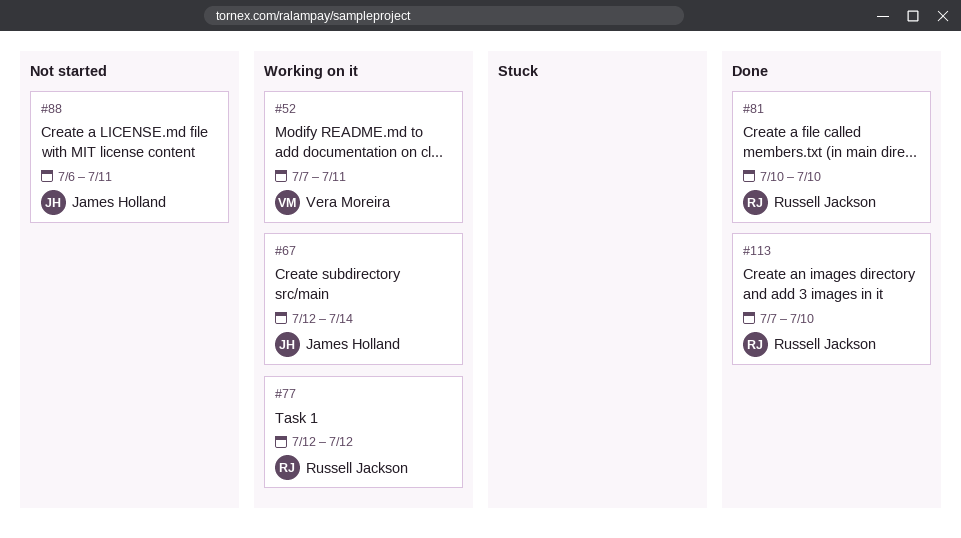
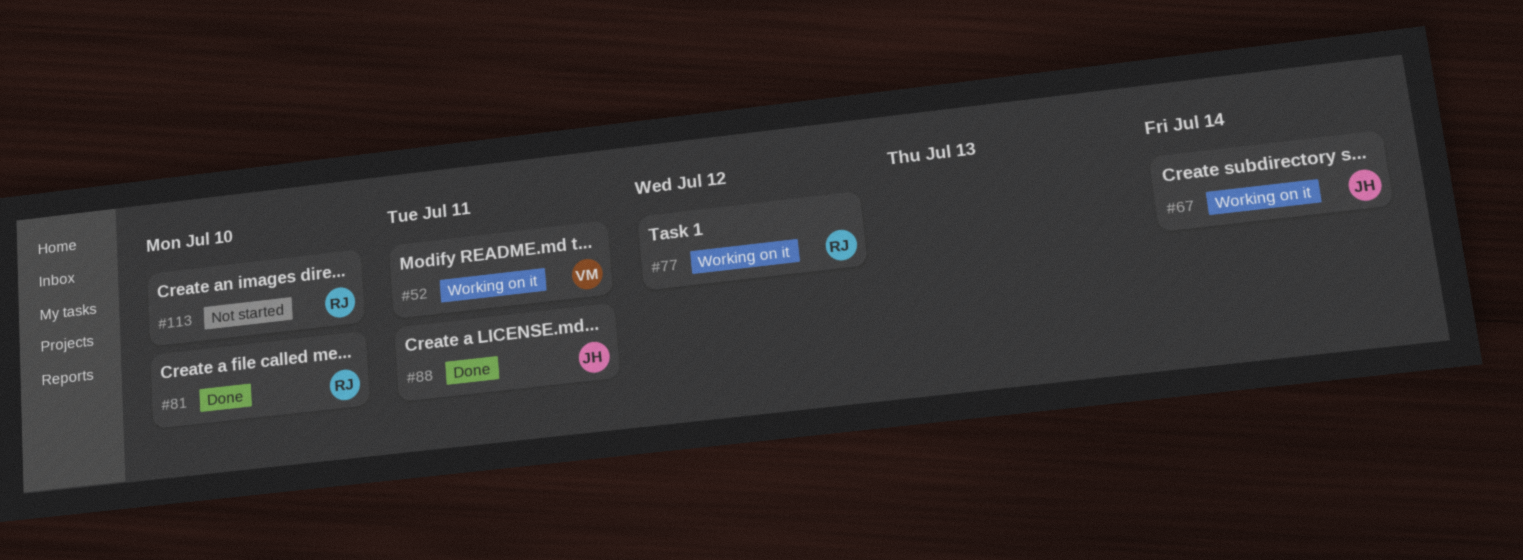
#88, status: Not started -> Done
#113, status: Done -> Not started

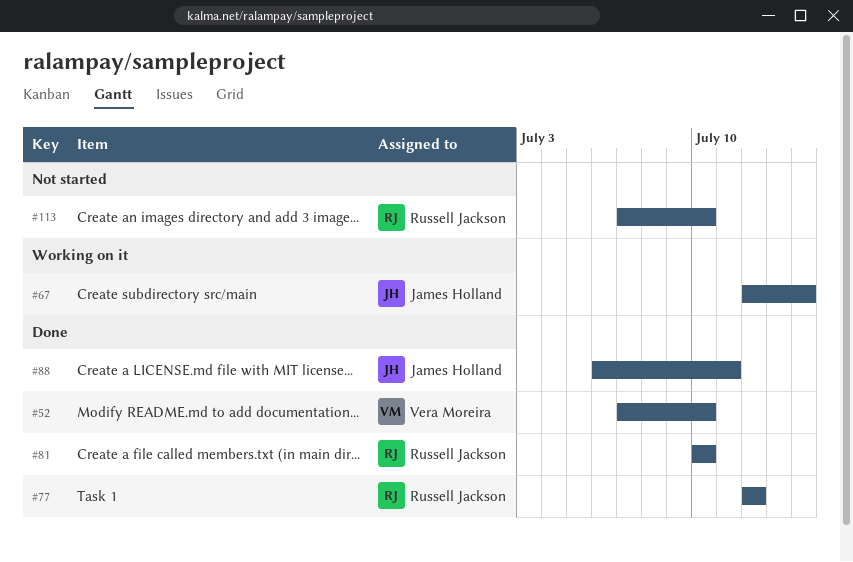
#52, status: Working on it -> Done
#52, due: Jul 11 -> Jul 10
#77, status: Working on it -> Done

